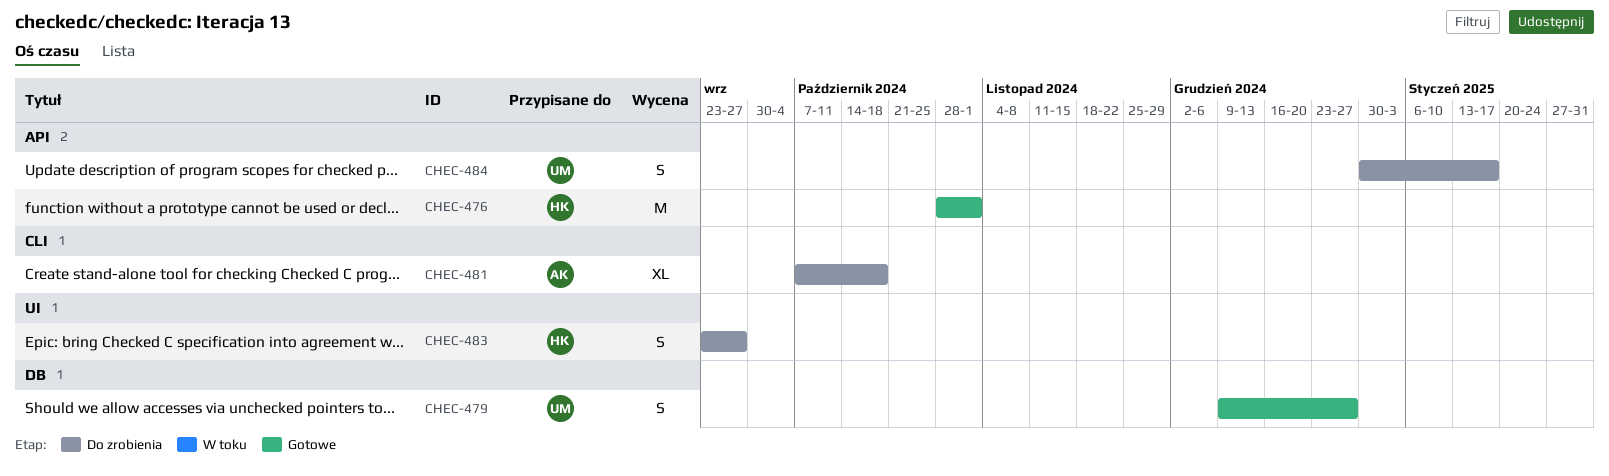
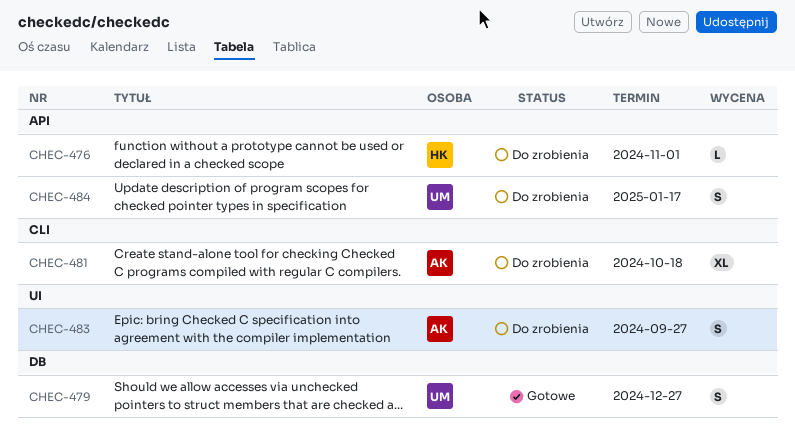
CHEC-476, status: Gotowe -> Do zrobienia
CHEC-476, estimate: M -> L
CHEC-483, owner: HK -> AK

